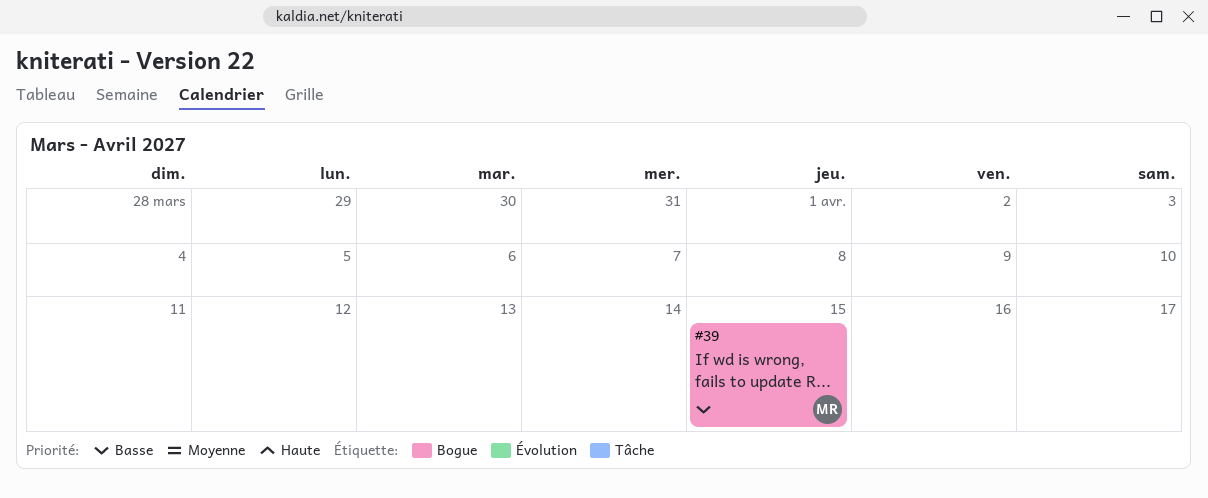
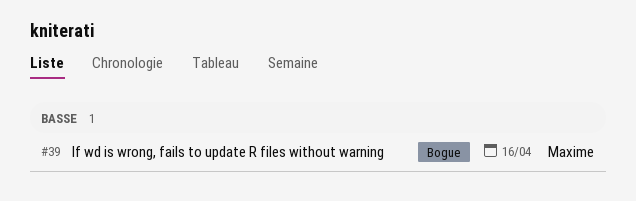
#39, due: Apr 15 -> Apr 16

